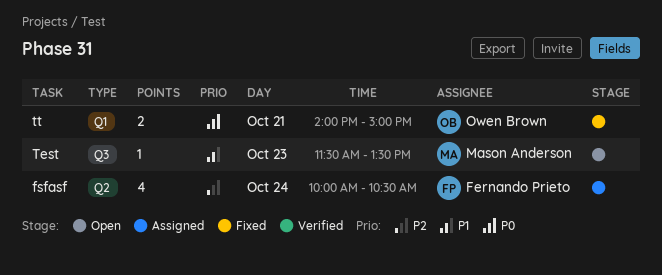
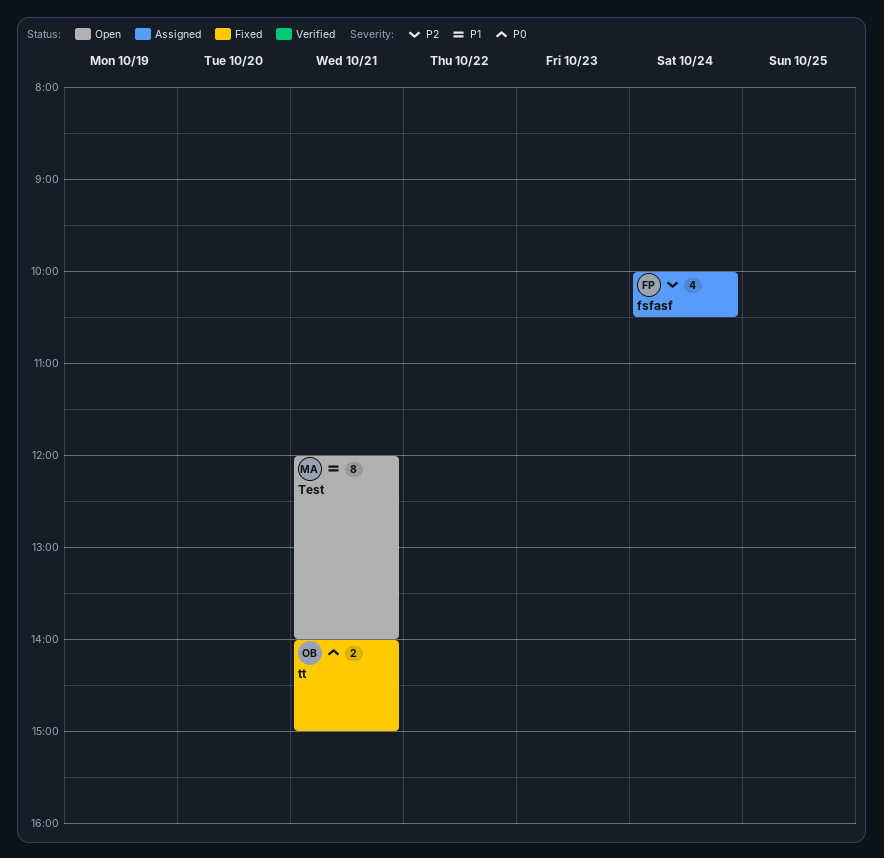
Test, estimate: 1 -> 8
Test, day: Oct 23 -> Oct 21
Test, begins: 11:30 -> 12:00
Test, ends: 13:30 -> 14:00

